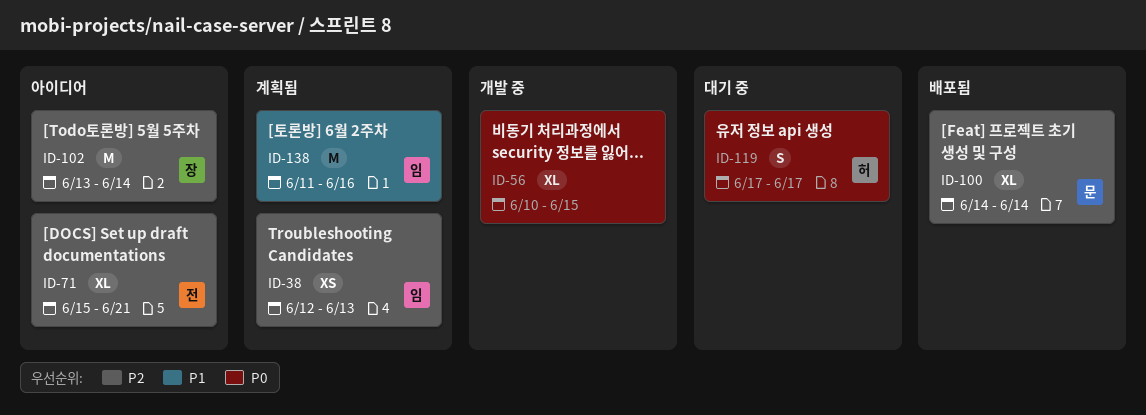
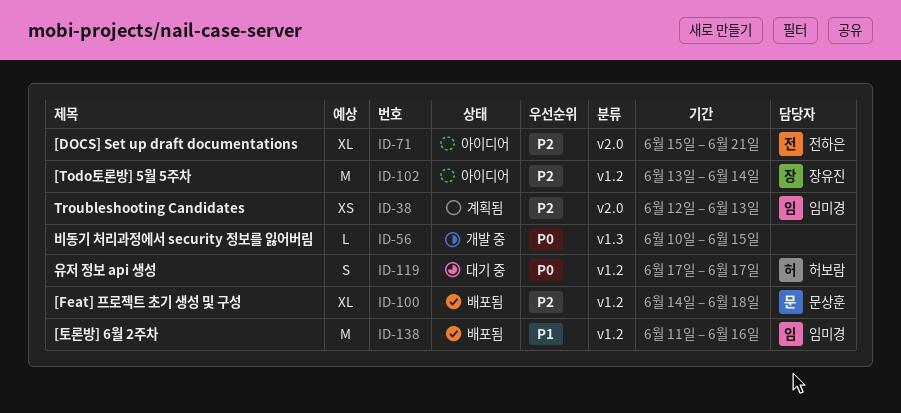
ID-56, estimate: XL -> L
ID-100, due: Jun 14 -> Jun 18
ID-138, status: 계획됨 -> 배포됨

